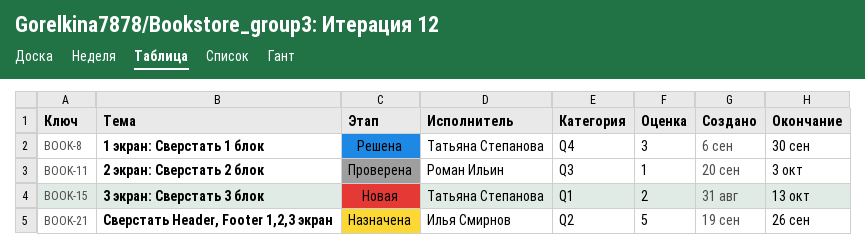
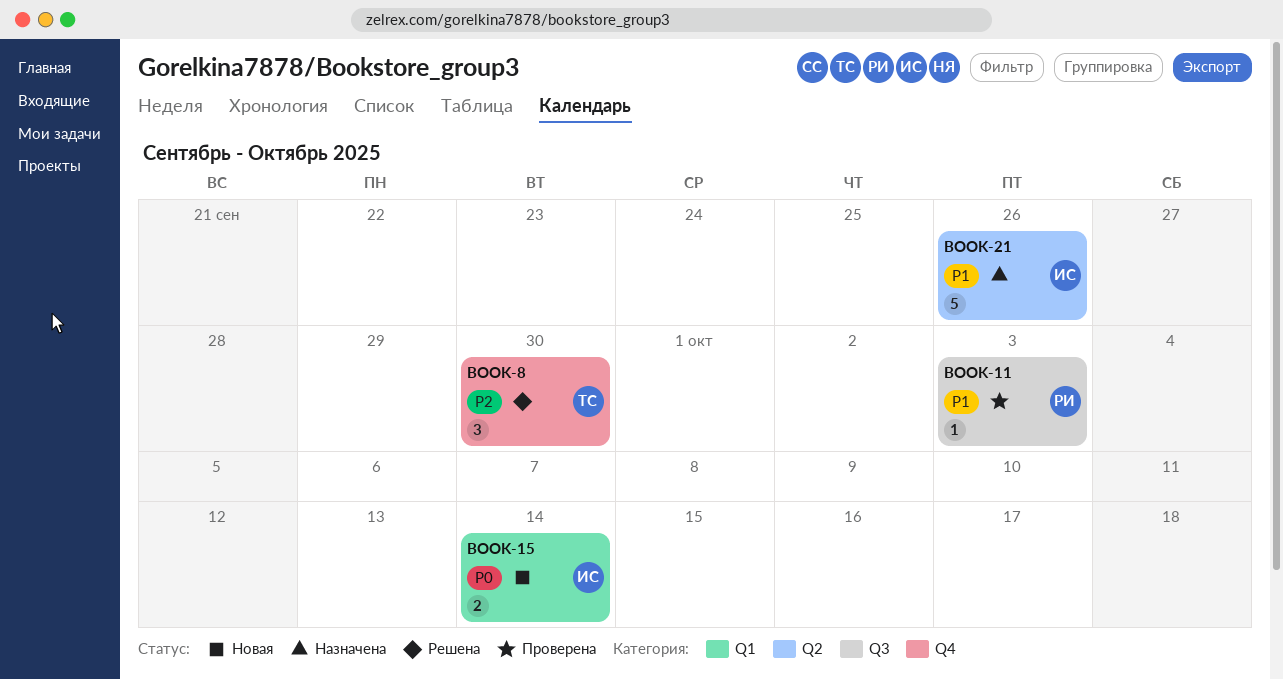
BOOK-15, owner: Татьяна Степанова -> Илья Смирнов
BOOK-15, due: Oct 13 -> Oct 14

